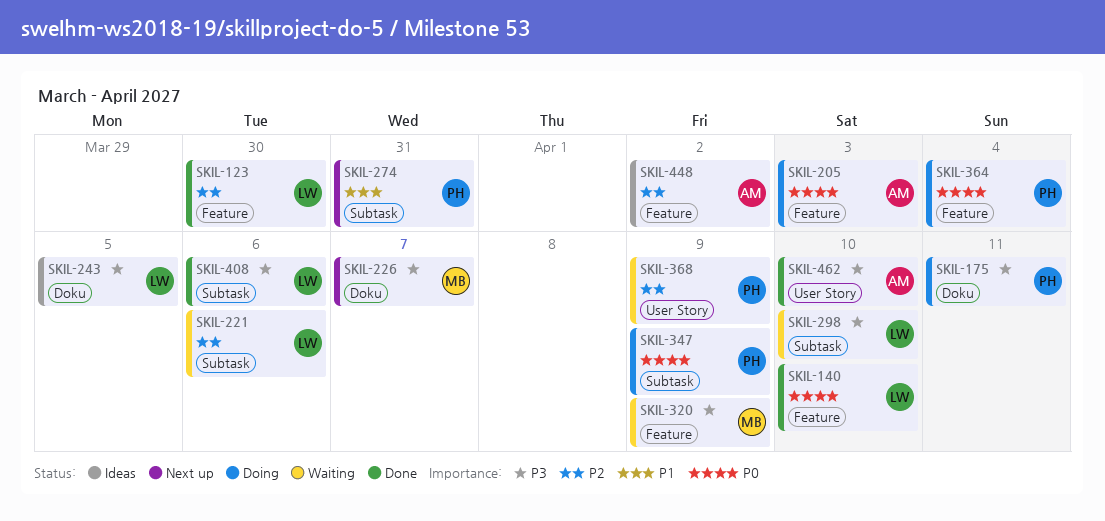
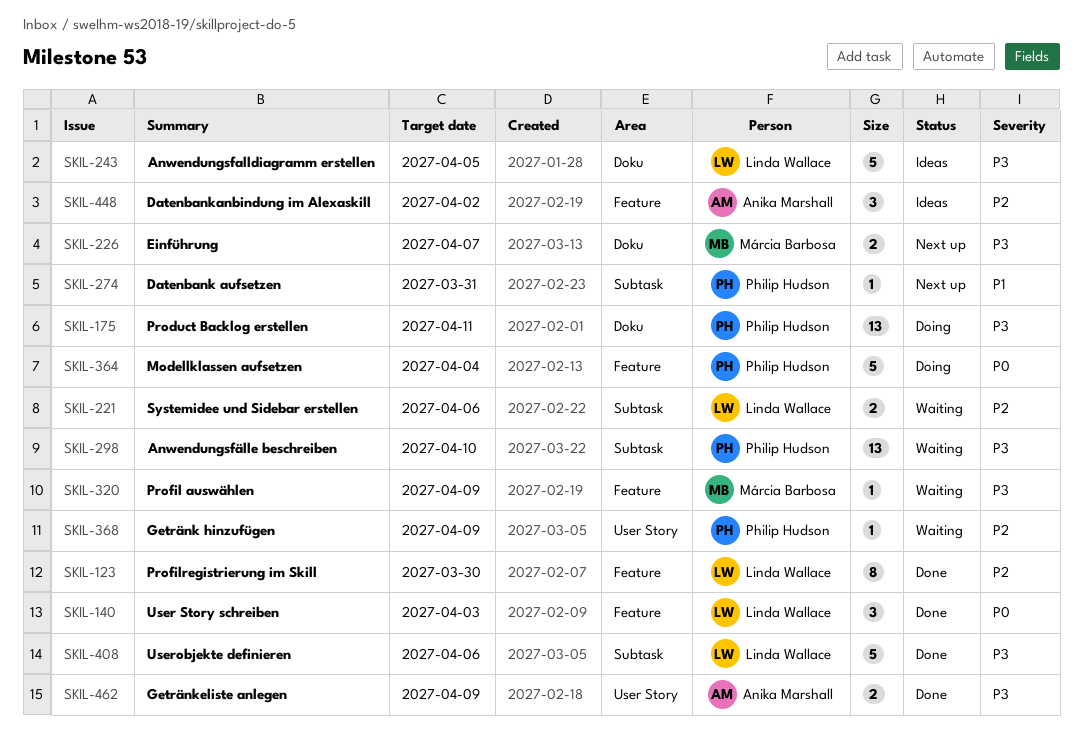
SKIL-140, due: Apr 10 -> Apr 3
SKIL-205: present -> none
SKIL-298, owner: Linda Wallace -> Philip Hudson
SKIL-347: present -> none
SKIL-462, due: Apr 10 -> Apr 9

